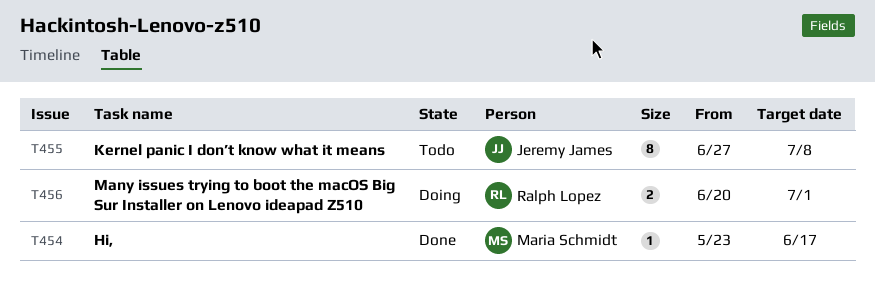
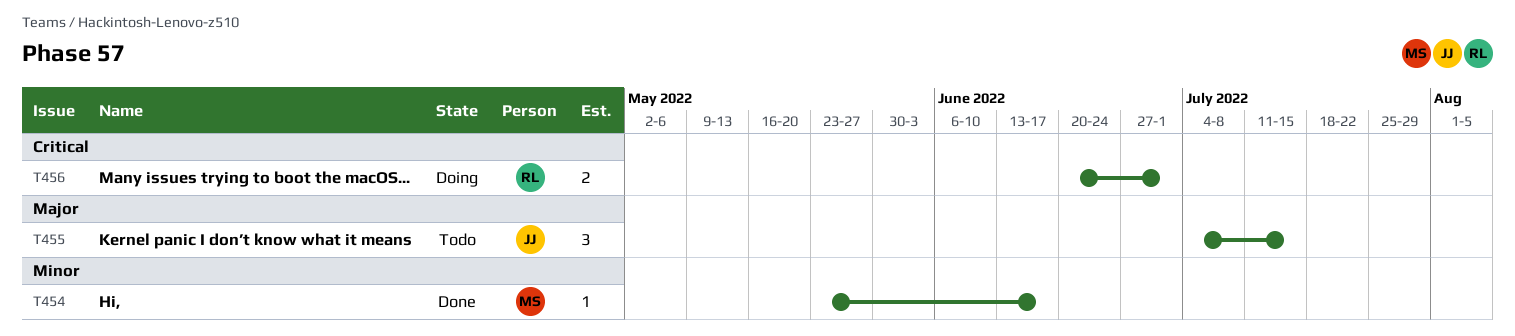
T455, estimate: 8 -> 3
T455, start: Jun 27 -> Jul 4
T455, due: Jul 8 -> Jul 15

